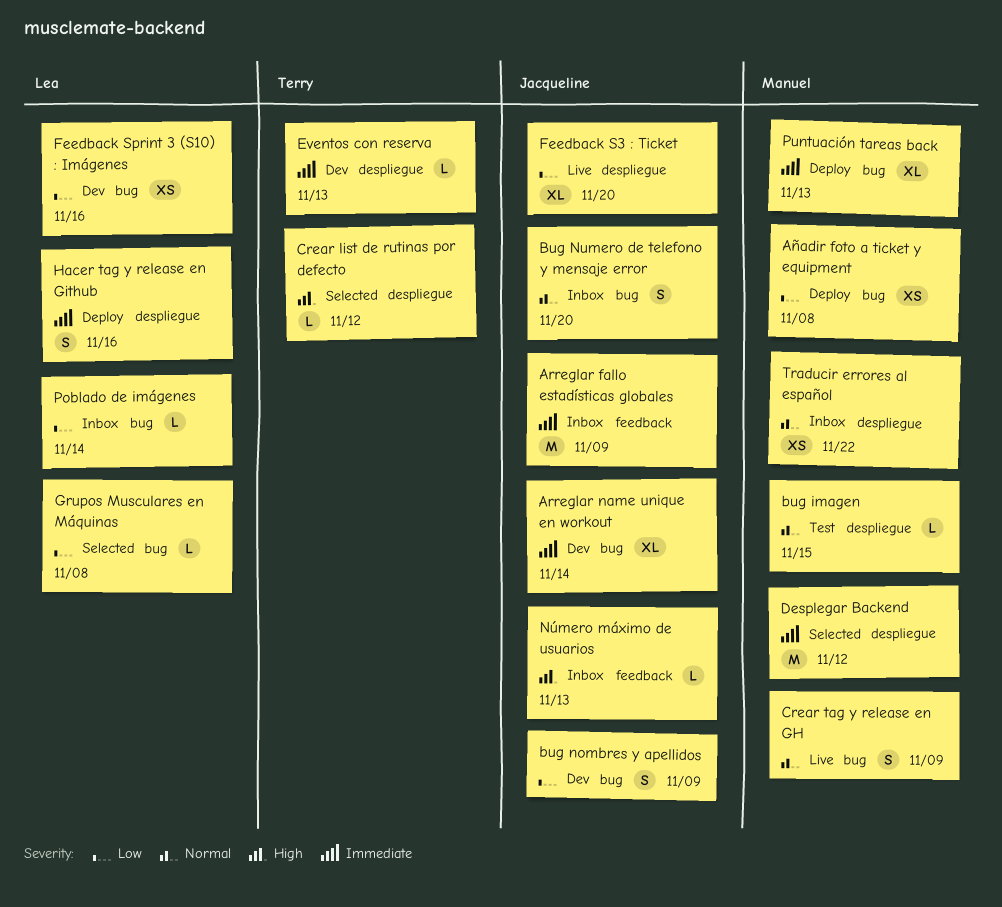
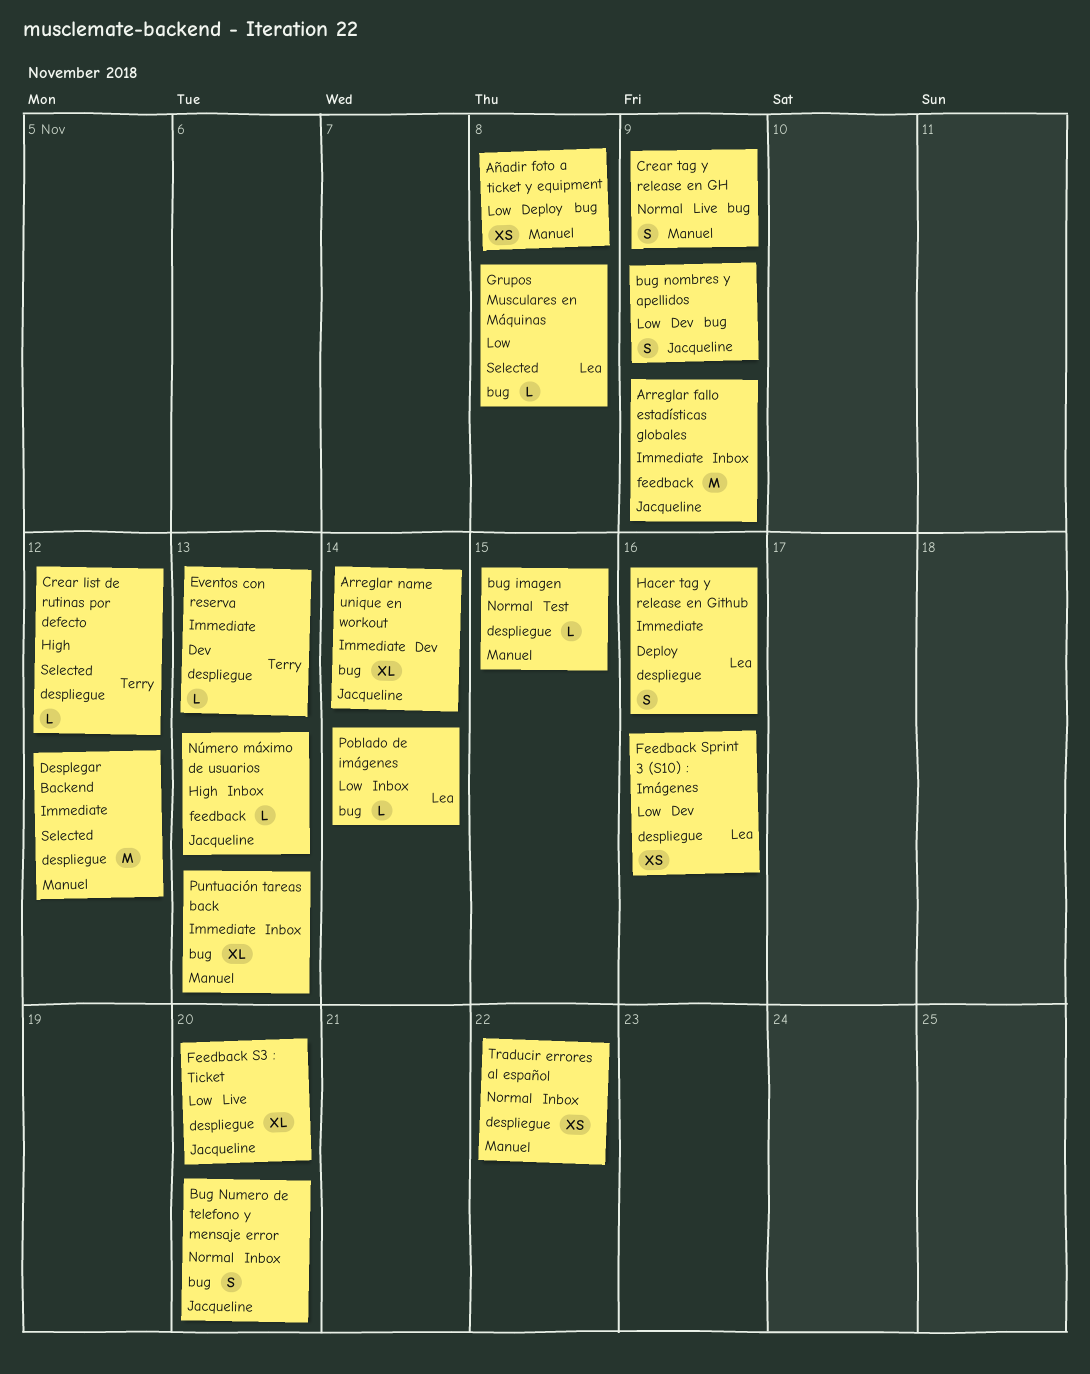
Feedback Sprint 3 (S10) : Imágenes, label: bug -> despliegue
Puntuación tareas back, status: Deploy -> Inbox

